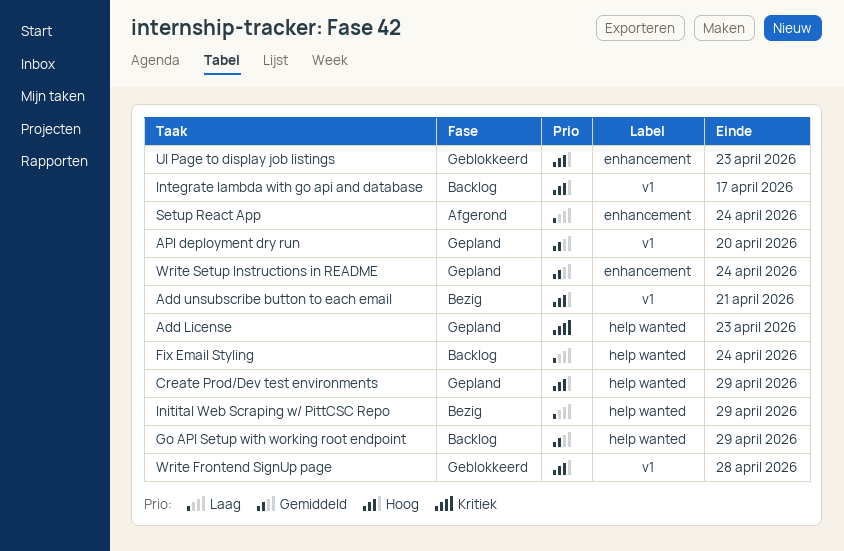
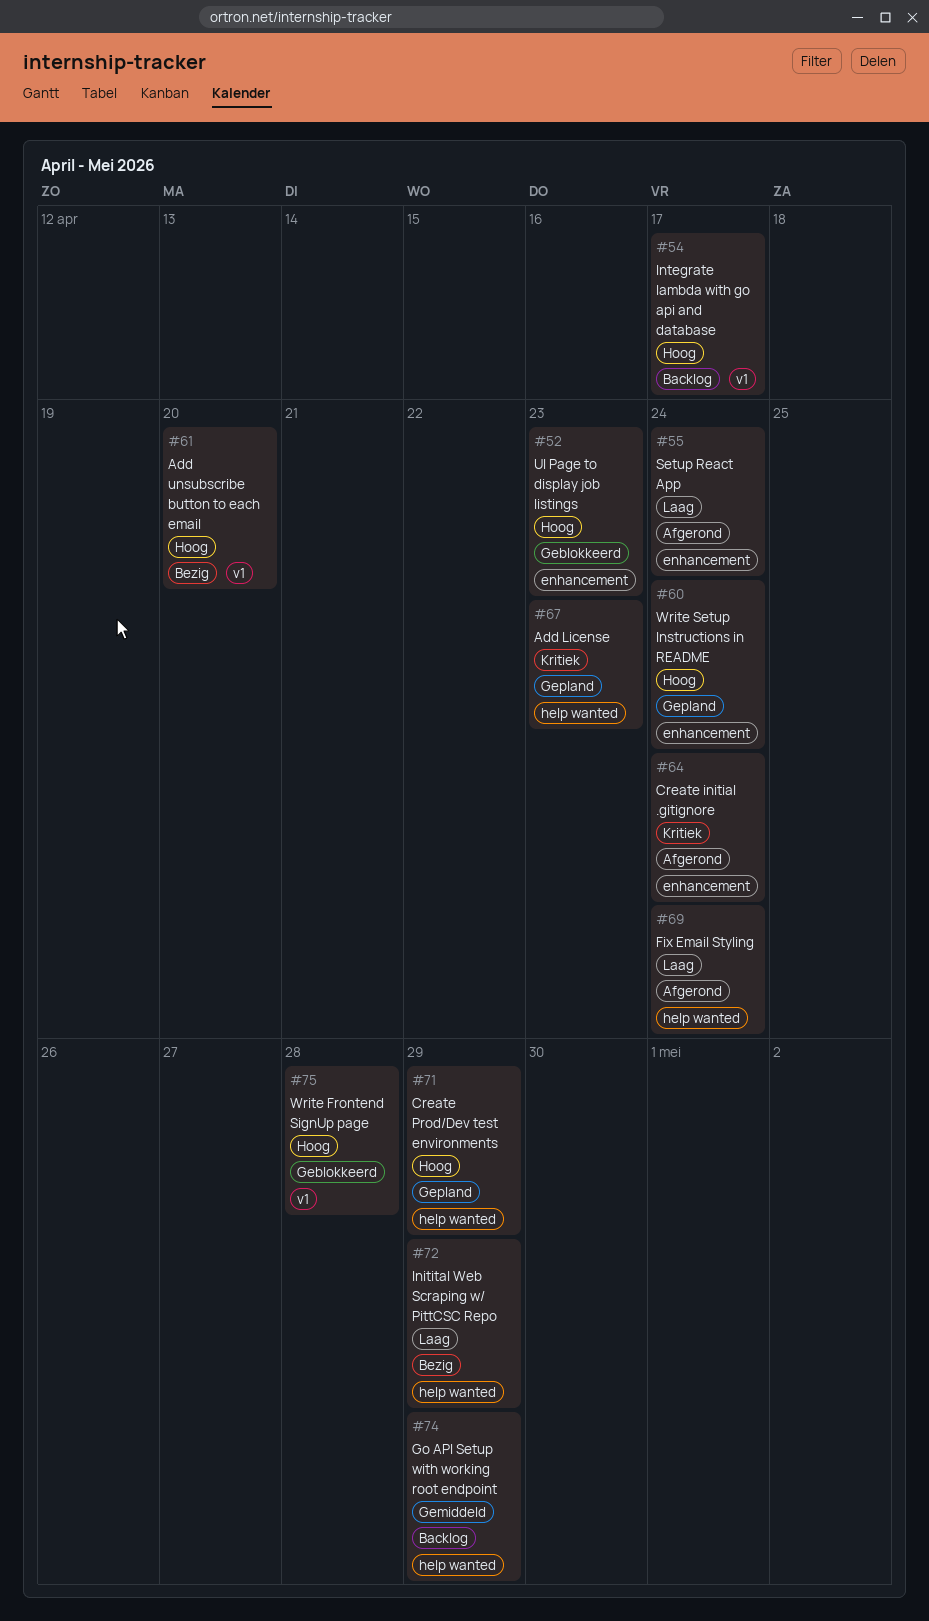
Add unsubscribe button to each email, due: Apr 21 -> Apr 20
API deployment dry run: present -> none
Create initial .gitignore: none -> present
Fix Email Styling, status: Backlog -> Afgerond
Write Setup Instructions in README, priority: Gemiddeld -> Hoog

